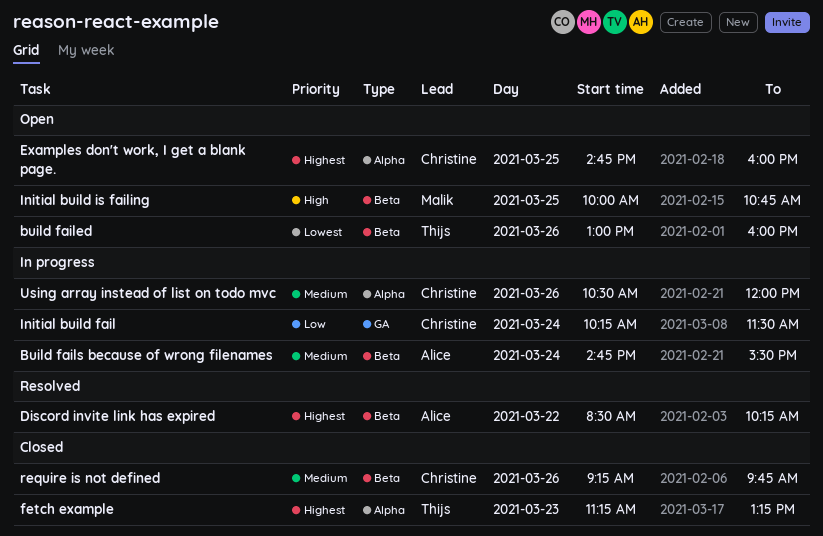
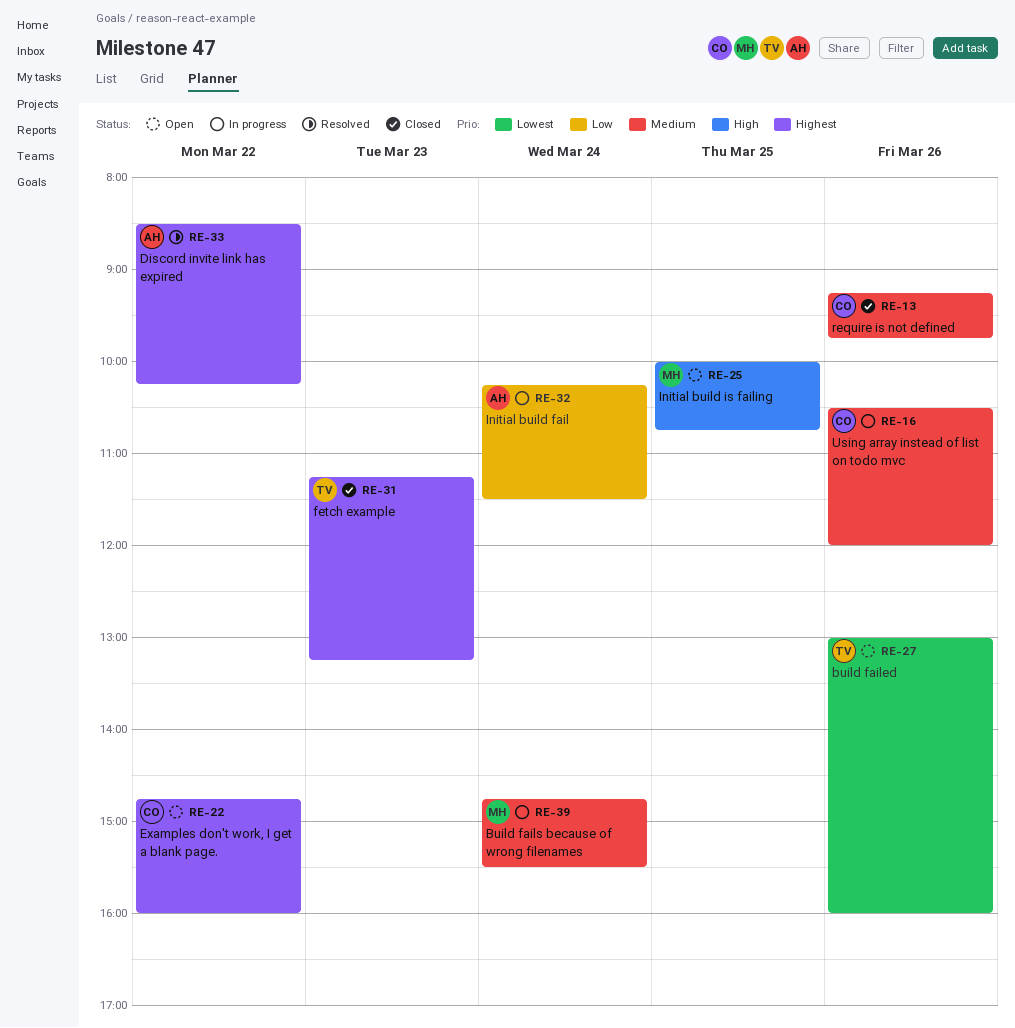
Build fails because of wrong filenames, owner: Alice -> Malik
Examples don't work, I get a blank page., day: Mar 25 -> Mar 22
Initial build fail, owner: Christine -> Alice

